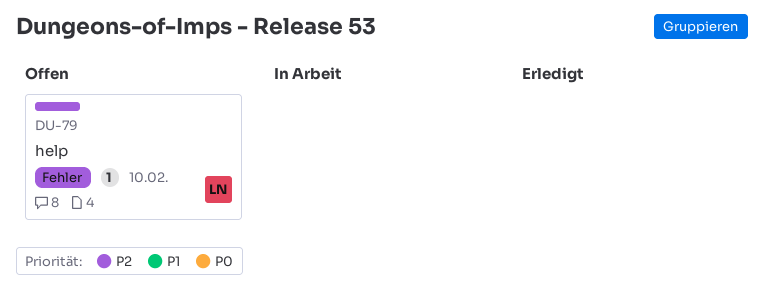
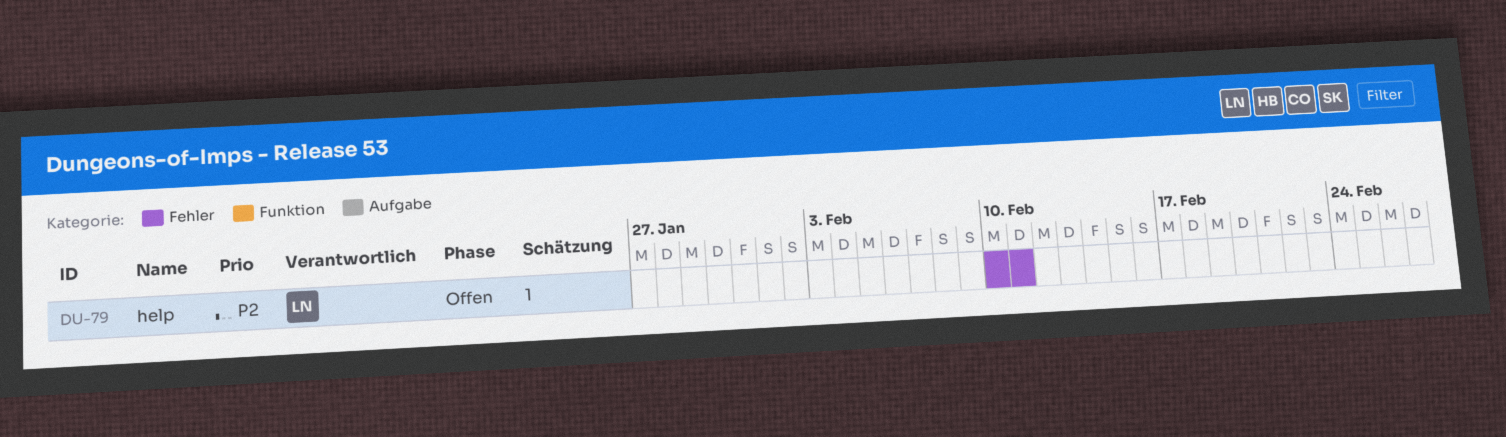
DU-79, due: Feb 10 -> Feb 11

